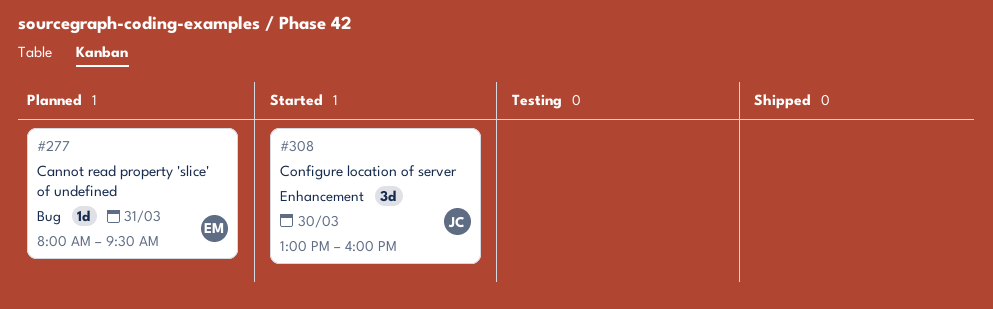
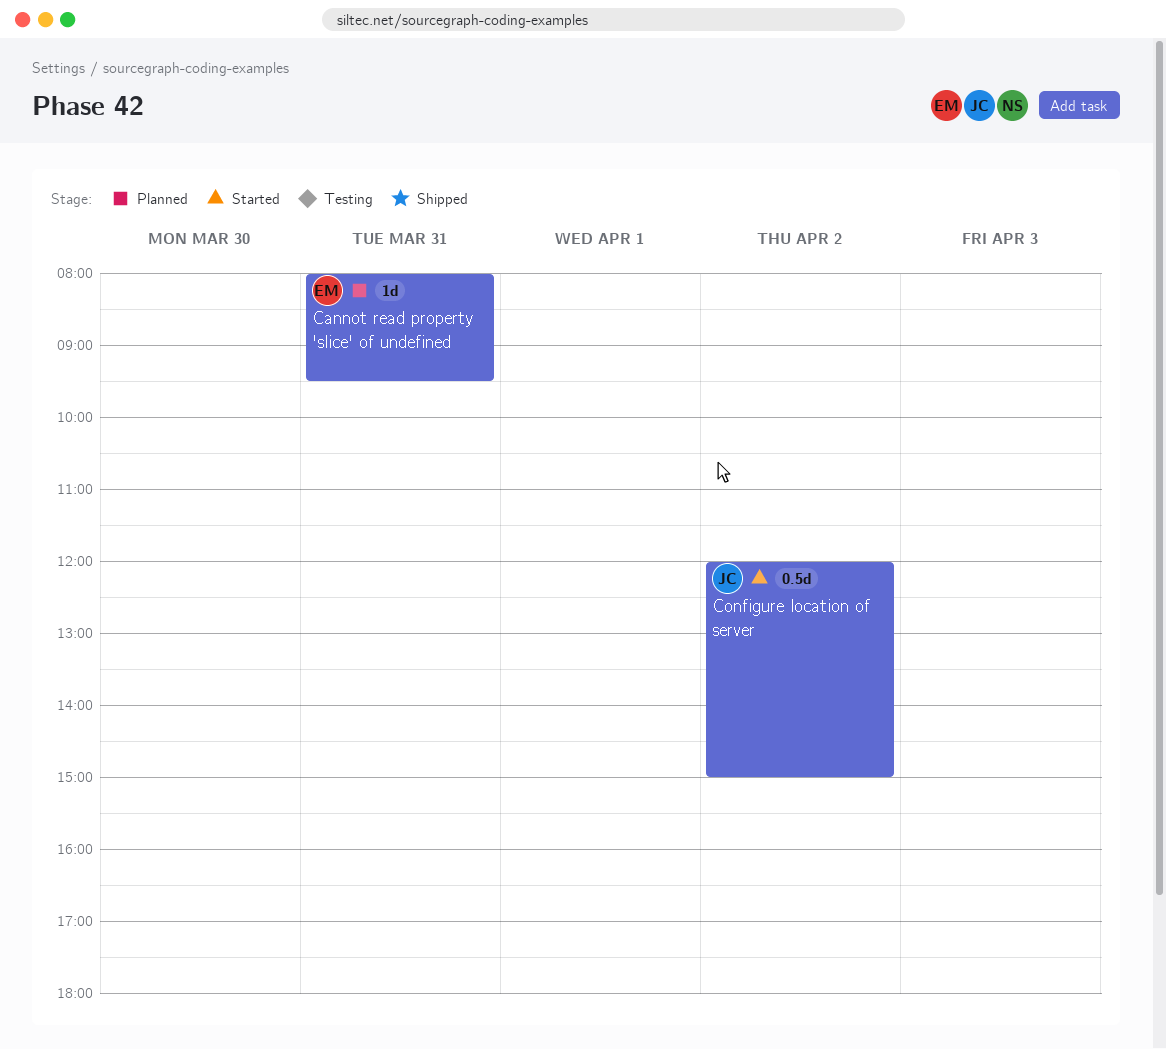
Configure location of server, estimate: 3d -> 0.5d
Configure location of server, day: Mar 30 -> Apr 2
Configure location of server, begins: 13:00 -> 12:00
Configure location of server, ends: 16:00 -> 15:00

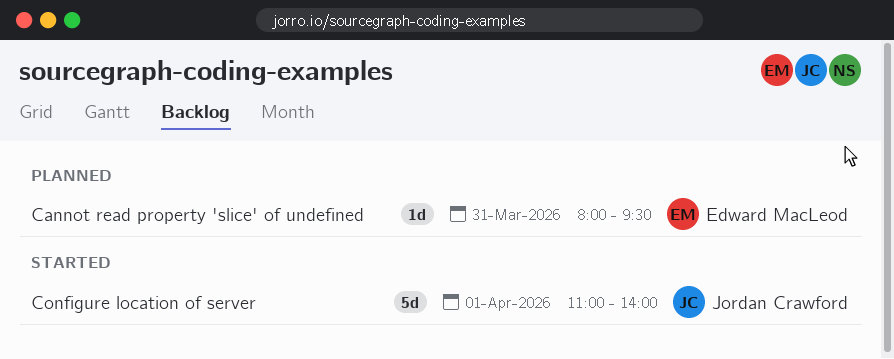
Configure location of server, estimate: 0.5d -> 5d
Configure location of server, day: Apr 2 -> Apr 1
Configure location of server, begins: 12:00 -> 11:00
Configure location of server, ends: 15:00 -> 14:00

